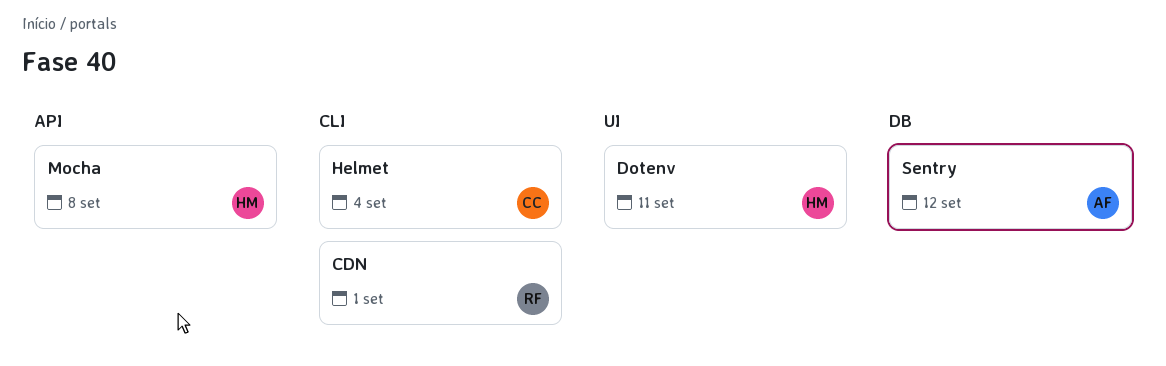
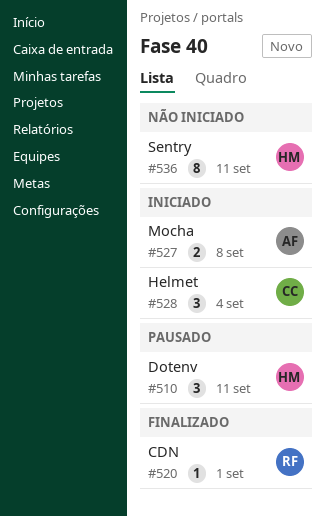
Mocha, owner: HM -> AF
Sentry, owner: AF -> HM
Sentry, due: Sep 12 -> Sep 11

